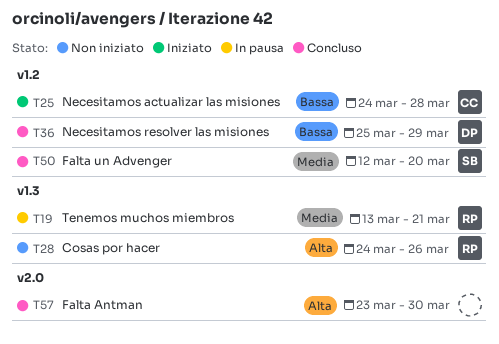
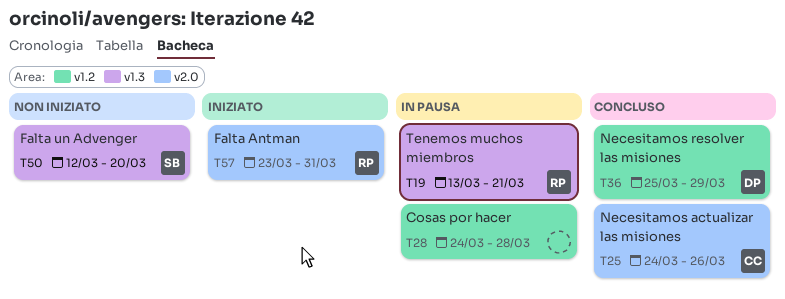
T25, status: Iniziato -> Concluso
T25, label: v1.2 -> v2.0
T25, due: Mar 28 -> Mar 26
T28, status: Non iniziato -> In pausa
T28, owner: RP -> none
T28, label: v1.3 -> v1.2
T28, due: Mar 26 -> Mar 28
T50, status: Concluso -> Non iniziato
T50, label: v1.2 -> v1.3
T57, status: Concluso -> Iniziato
T57, owner: none -> RP
T57, due: Mar 30 -> Mar 31

